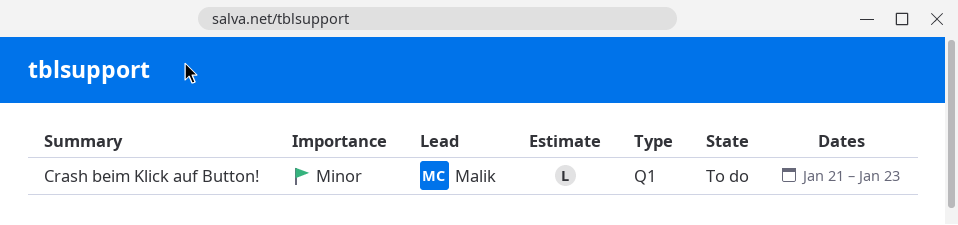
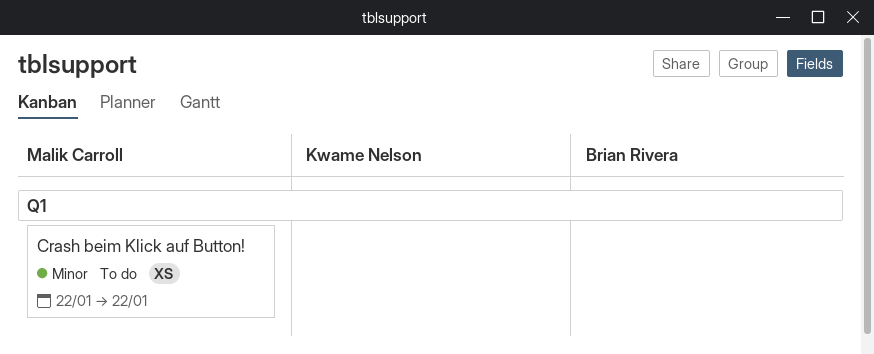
Crash beim Klick auf Button!, estimate: L -> XS
Crash beim Klick auf Button!, start: Jan 21 -> Jan 22
Crash beim Klick auf Button!, due: Jan 23 -> Jan 22

